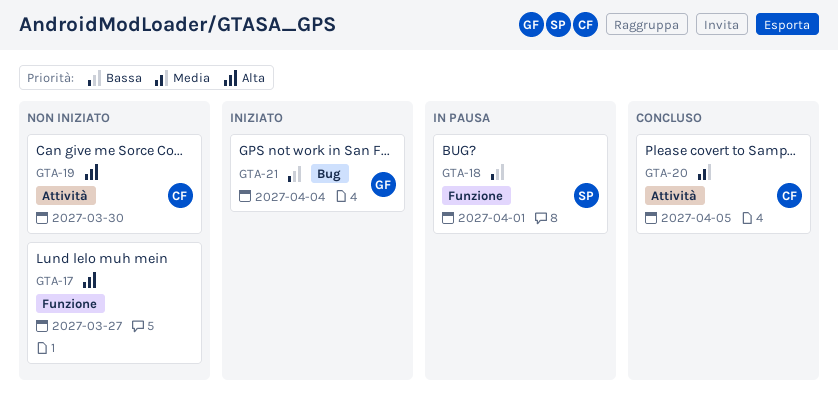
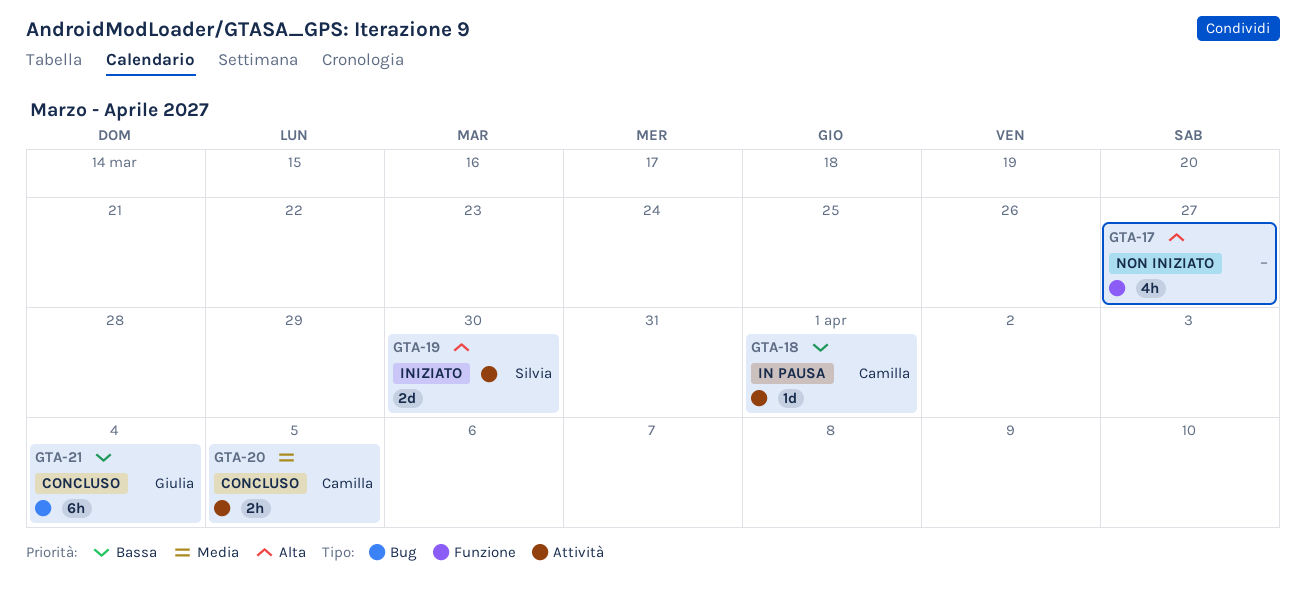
GTA-18, owner: Silvia -> Camilla
GTA-18, label: Funzione -> Attività
GTA-19, status: Non iniziato -> Iniziato
GTA-19, owner: Camilla -> Silvia
GTA-21, status: Iniziato -> Concluso

